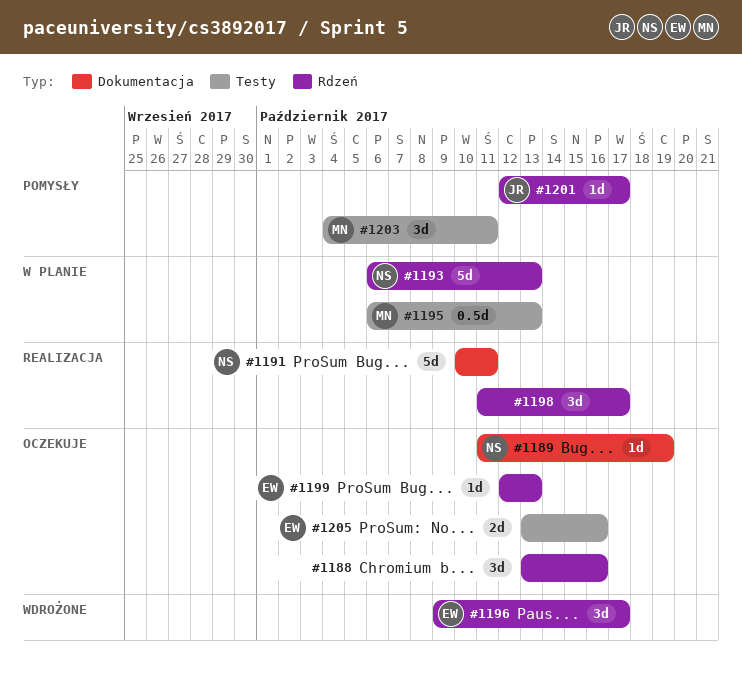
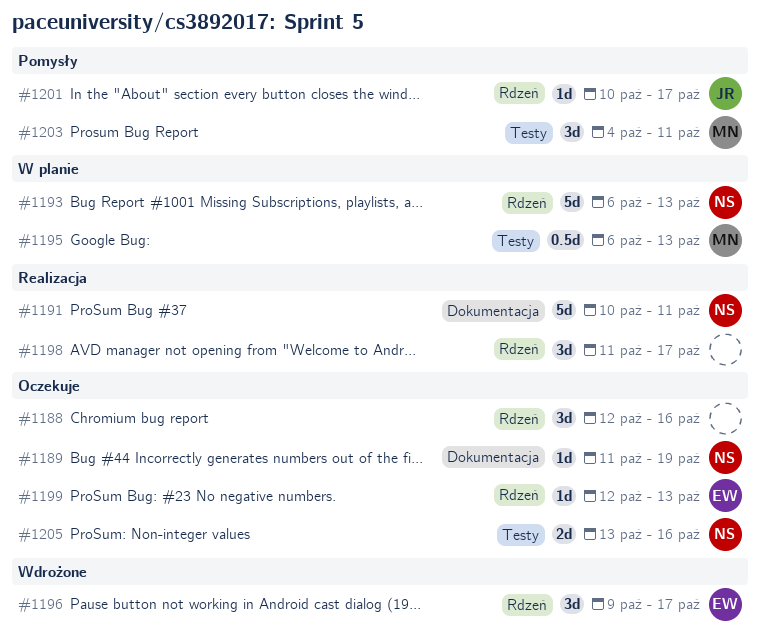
#1188, start: Oct 13 -> Oct 12
#1201, start: Oct 12 -> Oct 10
#1205, owner: EW -> NS

